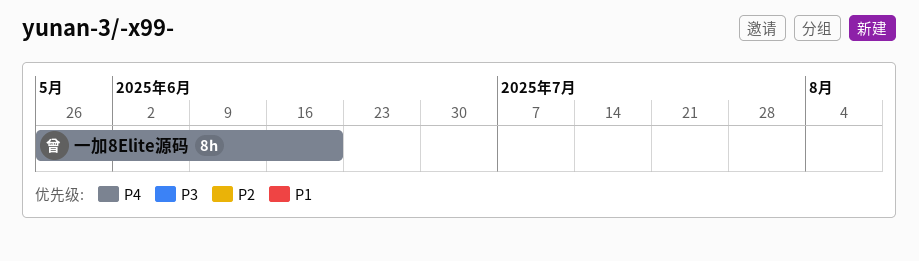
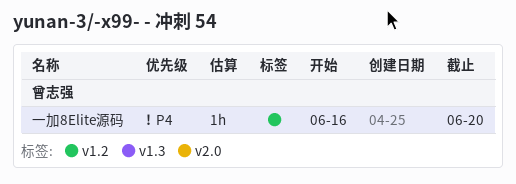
一加8Elite源码, estimate: 8h -> 1h
一加8Elite源码, start: May 26 -> Jun 16

